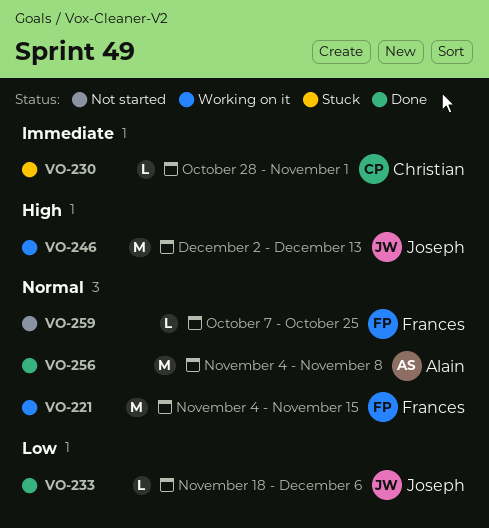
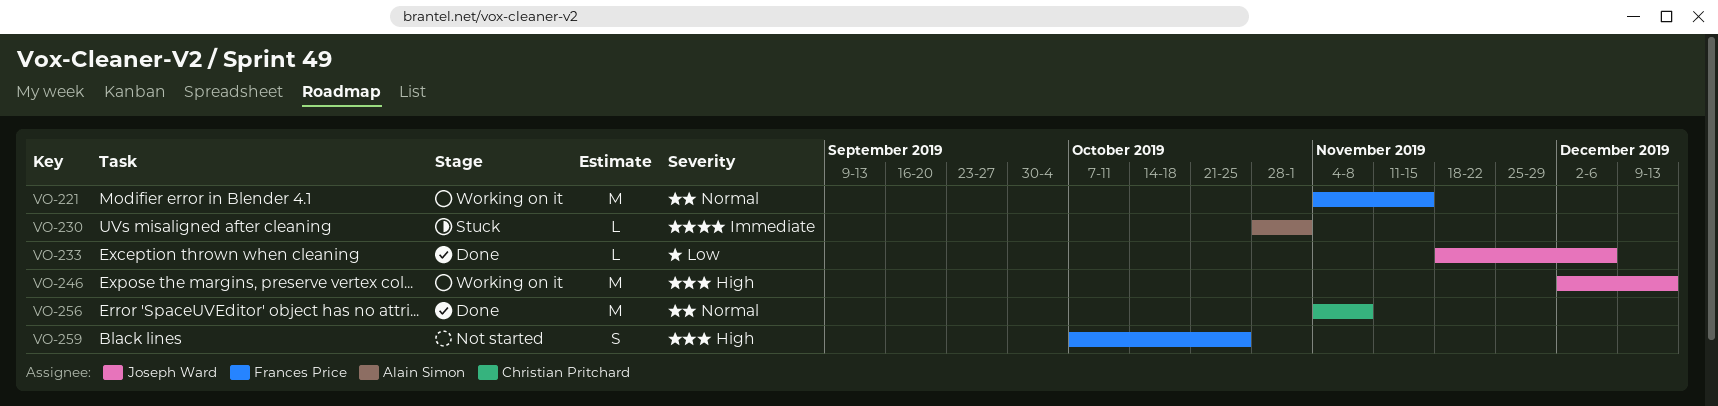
VO-230, owner: Christian Pritchard -> Alain Simon
VO-256, owner: Alain Simon -> Christian Pritchard
VO-259, priority: Normal -> High
VO-259, estimate: L -> S

